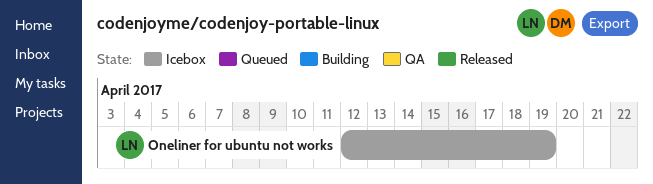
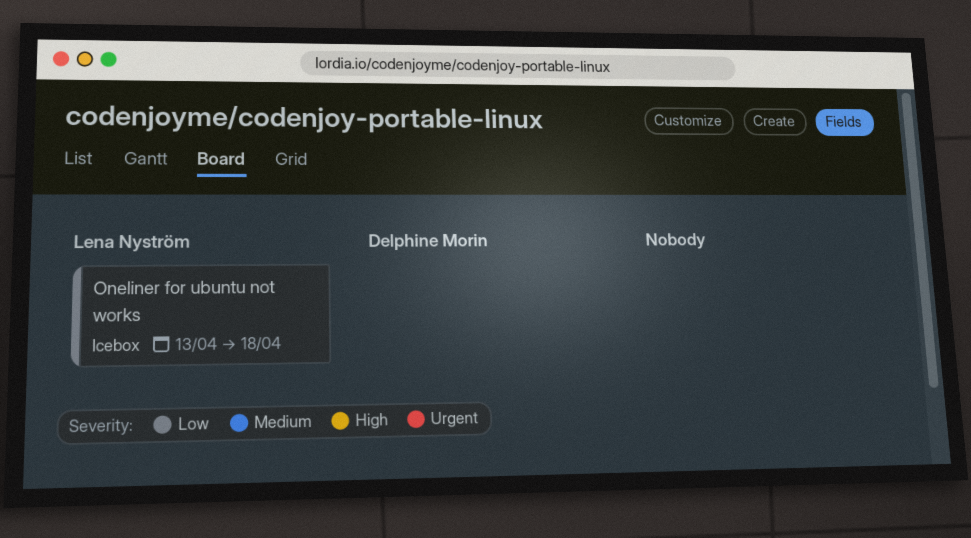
Oneliner for ubuntu not works, start: Apr 12 -> Apr 13
Oneliner for ubuntu not works, due: Apr 19 -> Apr 18

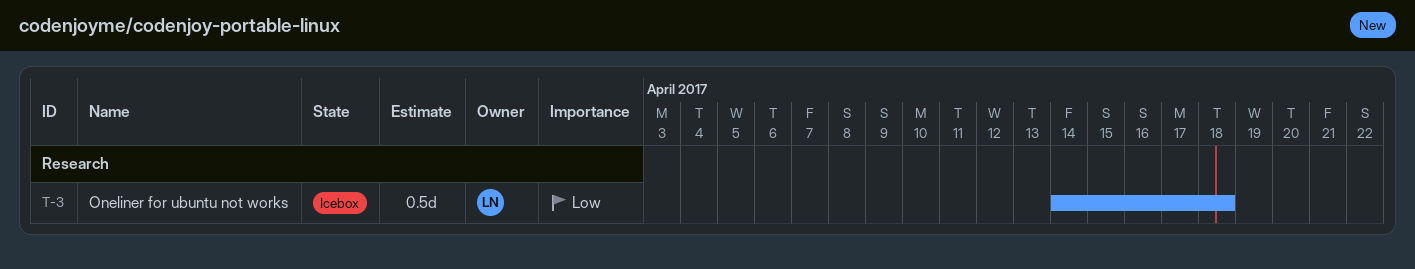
Oneliner for ubuntu not works, start: Apr 13 -> Apr 14

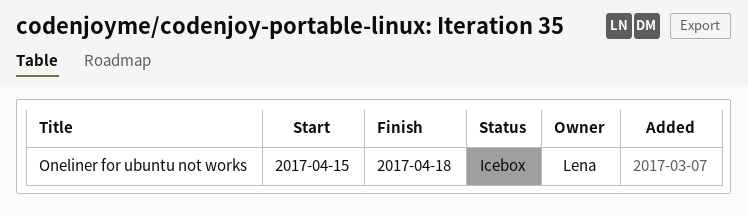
Oneliner for ubuntu not works, start: Apr 14 -> Apr 15

